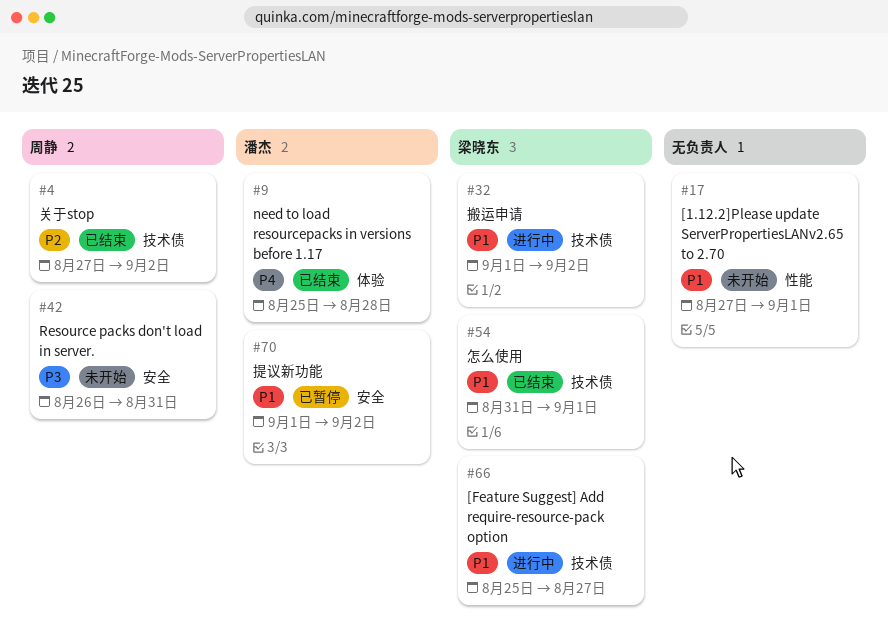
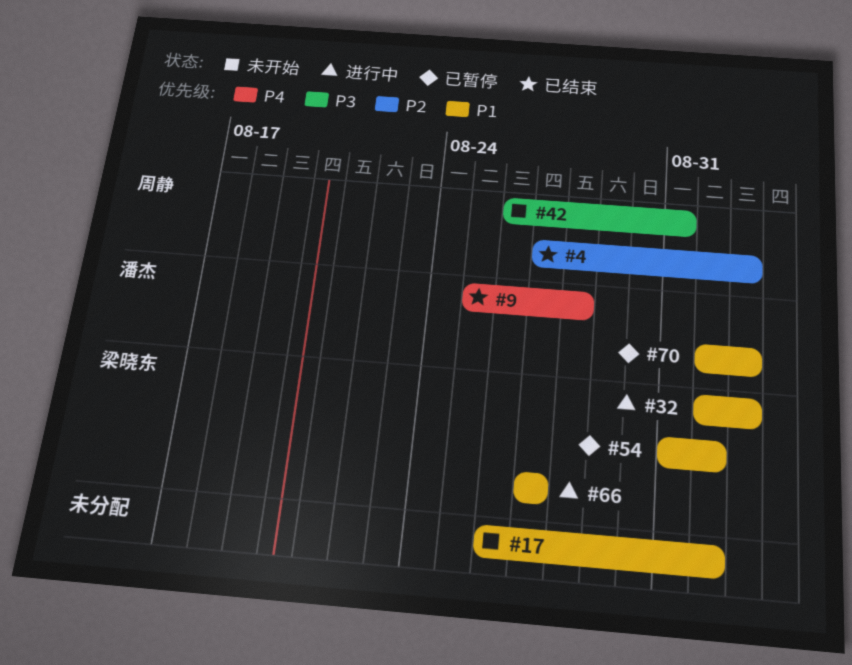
#17, start: Aug 27 -> Aug 26
#54, status: 已结束 -> 已暂停
#66, start: Aug 25 -> Aug 27

